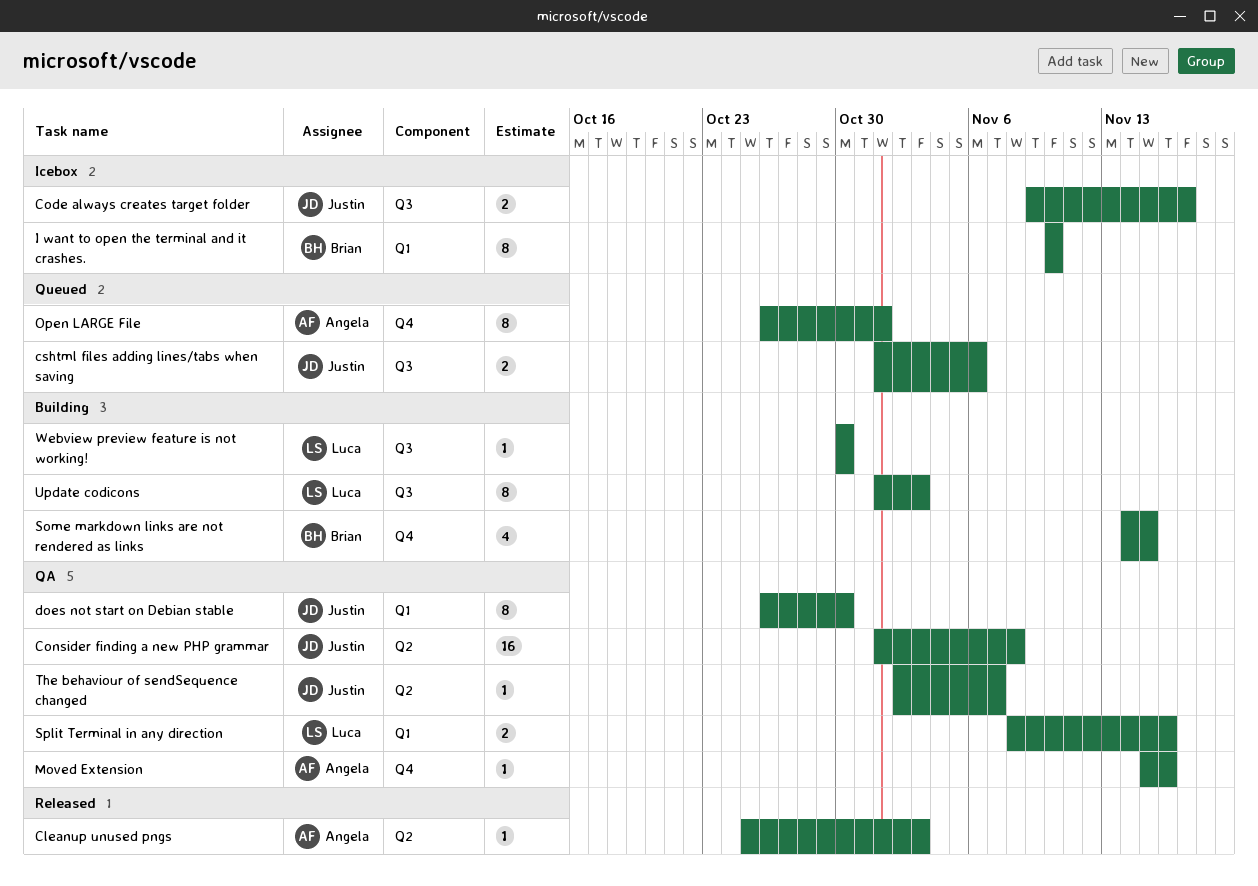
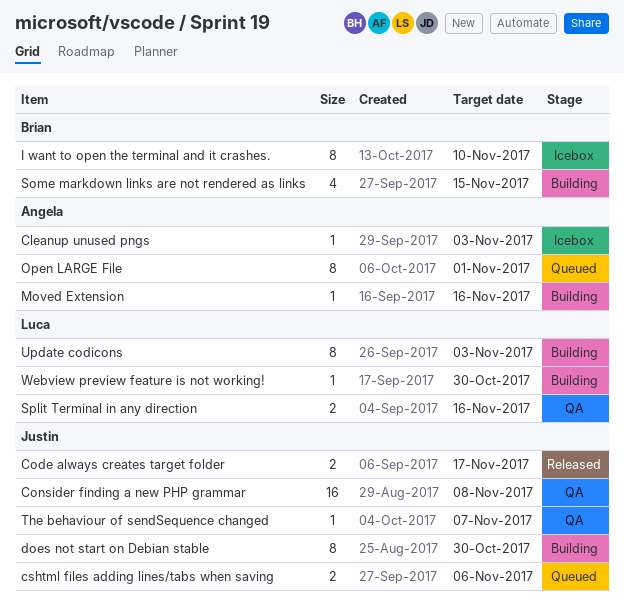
Cleanup unused pngs, status: Released -> Icebox
Code always creates target folder, status: Icebox -> Released
does not start on Debian stable, status: QA -> Building
Moved Extension, status: QA -> Building

